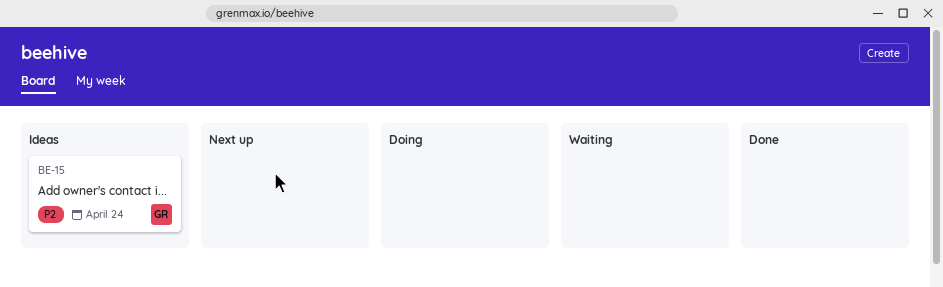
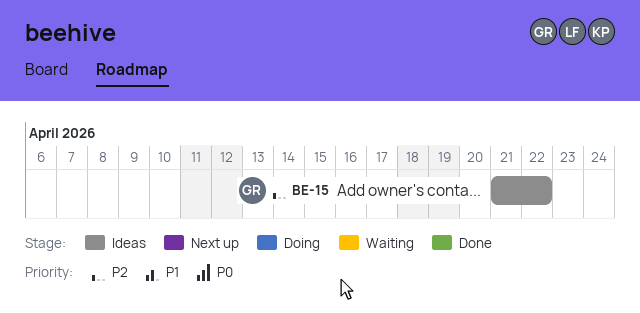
BE-15, due: Apr 24 -> Apr 22

